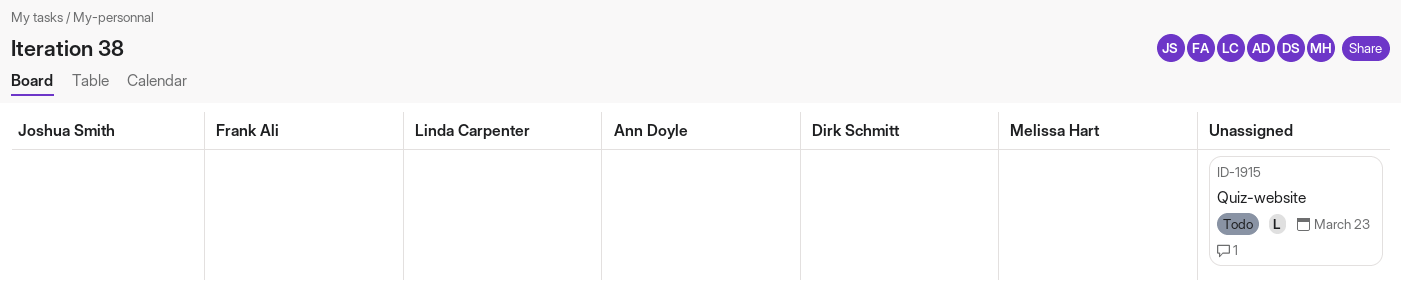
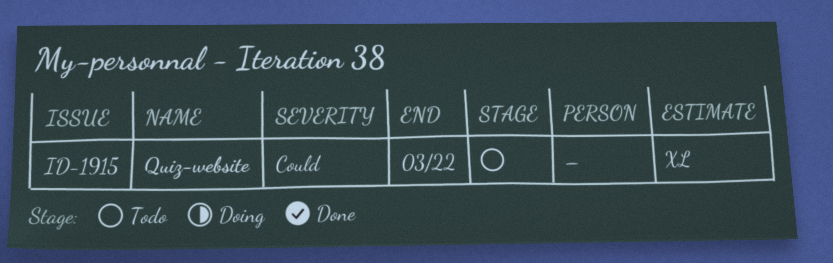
ID-1915, estimate: L -> XL
ID-1915, due: Mar 23 -> Mar 22

